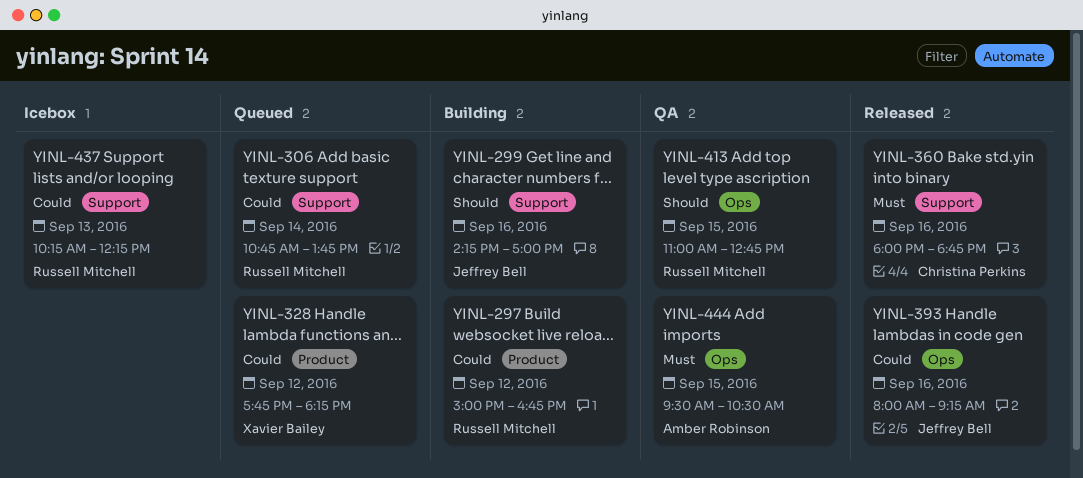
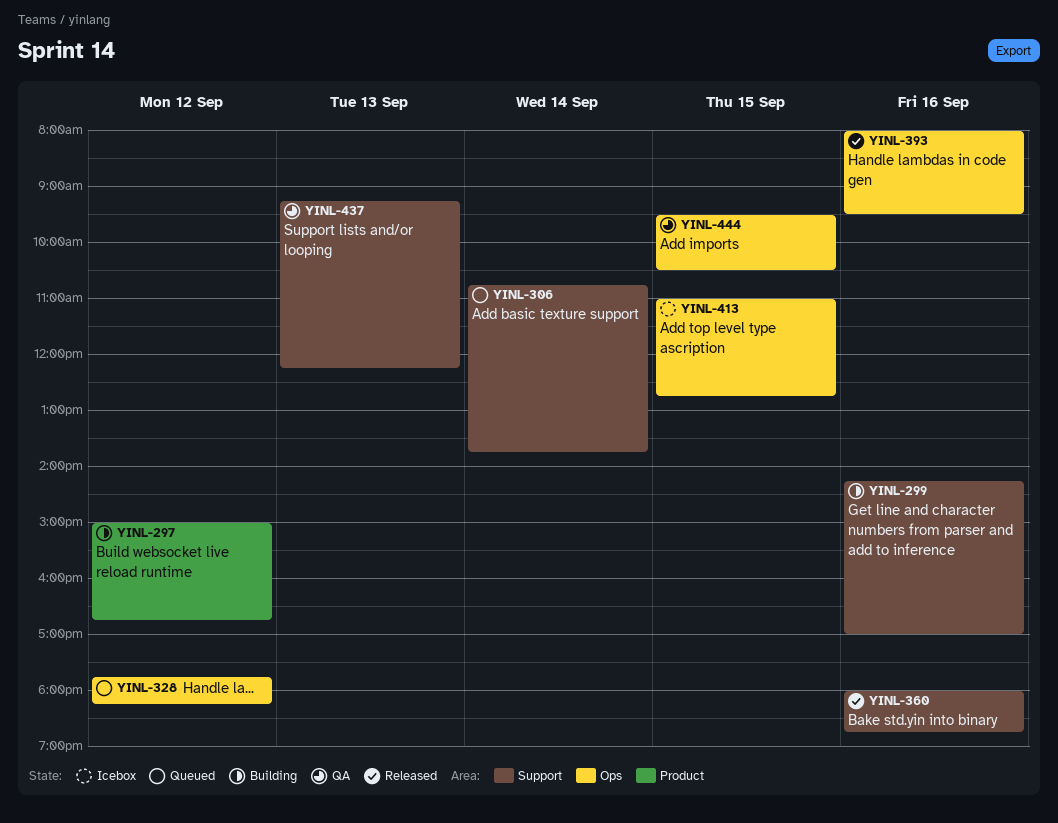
YINL-328, label: Product -> Ops
YINL-393, ends: 09:15 -> 09:30
YINL-413, status: QA -> Icebox
YINL-437, status: Icebox -> QA
YINL-437, begins: 10:15 -> 09:15

